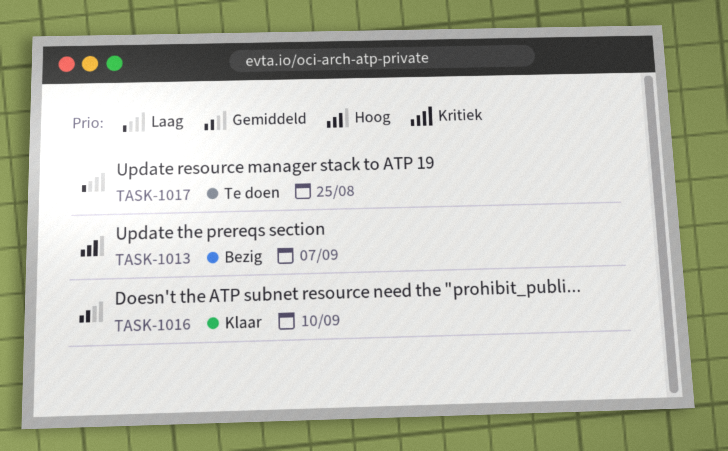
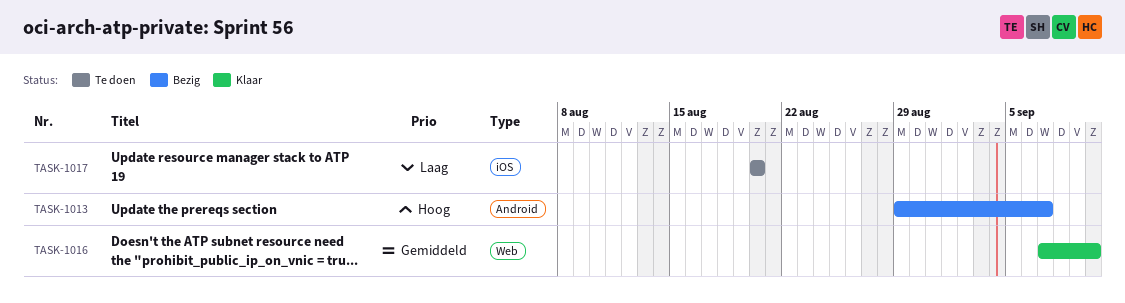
TASK-1017, due: Aug 25 -> Aug 20

